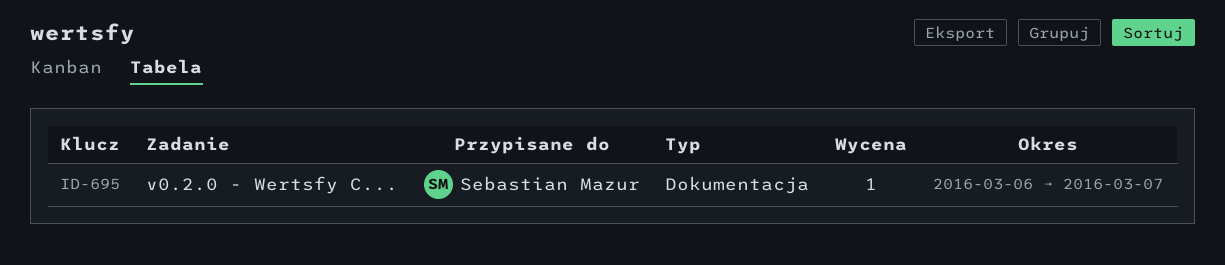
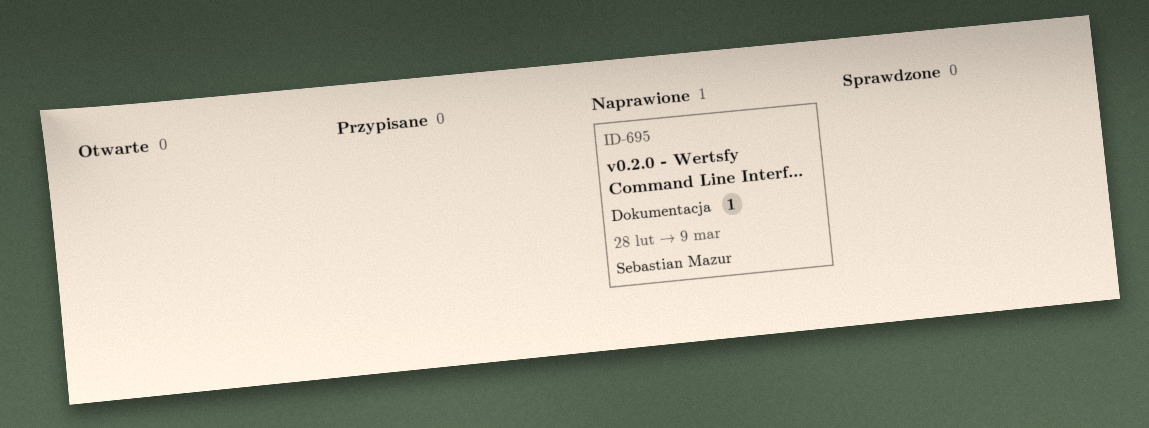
ID-695, start: Mar 6 -> Feb 28
ID-695, due: Mar 7 -> Mar 9

